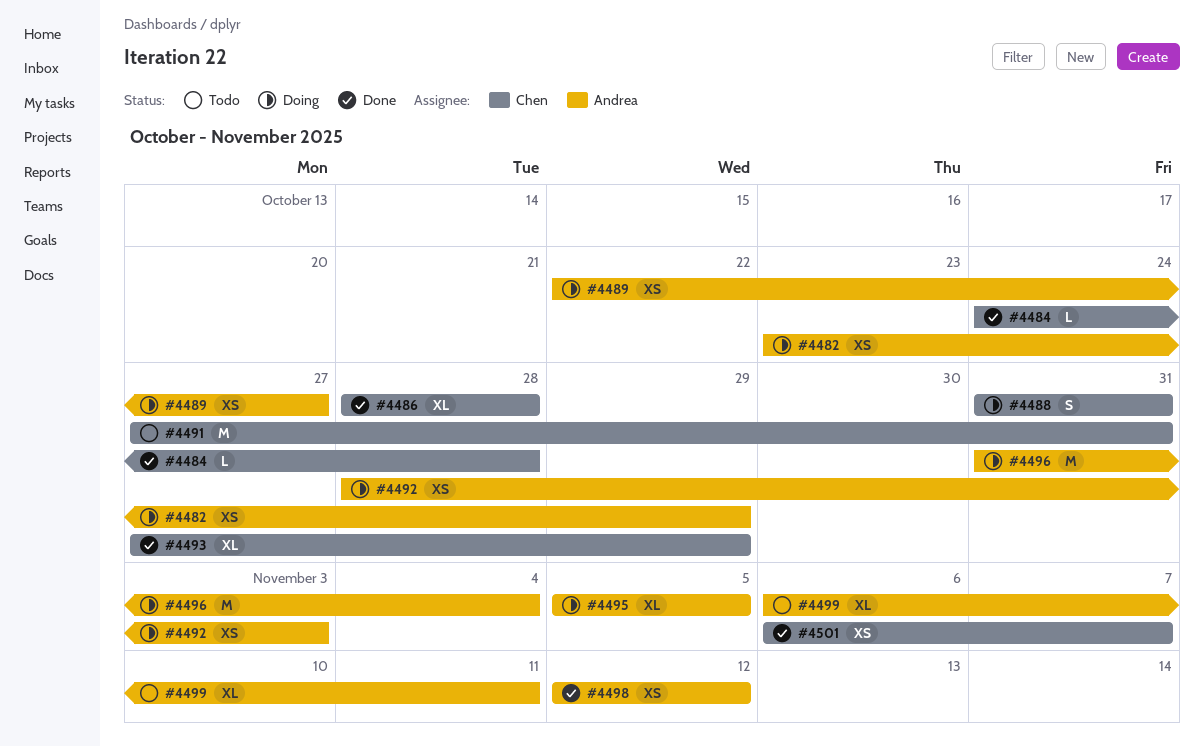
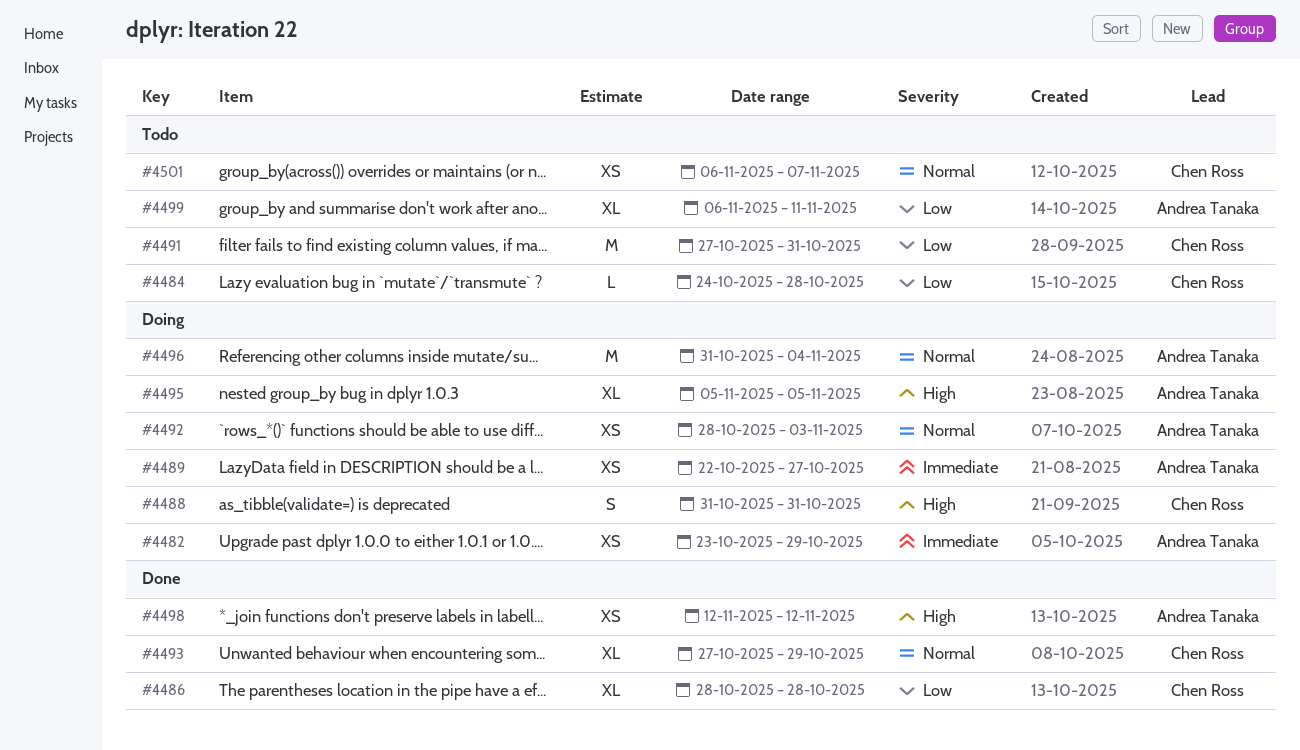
#4484, status: Done -> Todo
#4501, status: Done -> Todo

